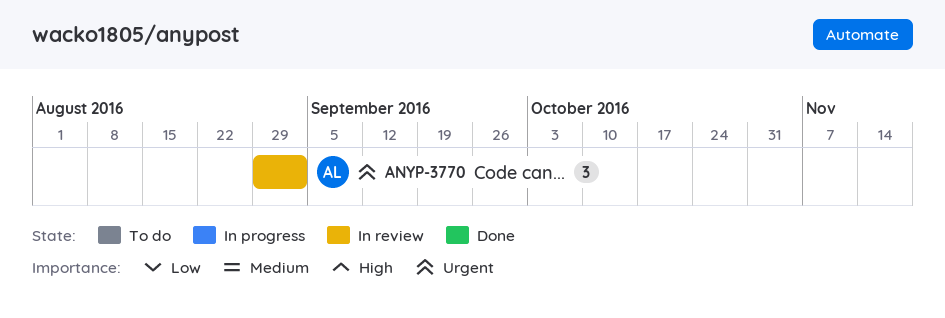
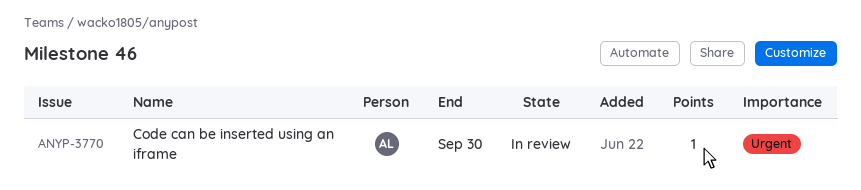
ANYP-3770, estimate: 3 -> 1
ANYP-3770, due: Sep 2 -> Sep 30

